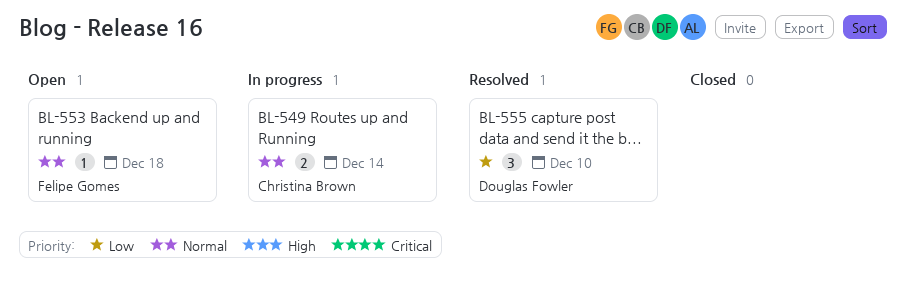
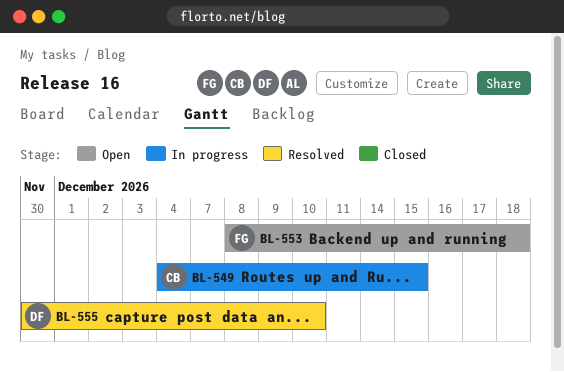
BL-549, due: Dec 14 -> Dec 15

